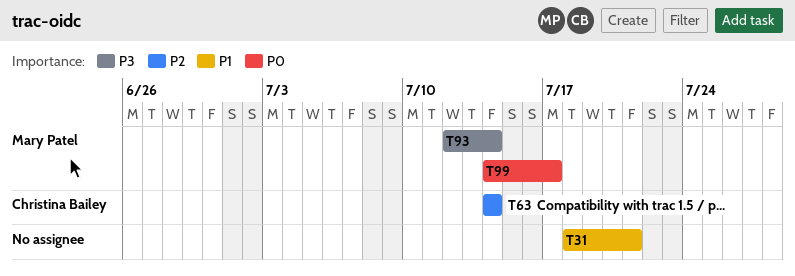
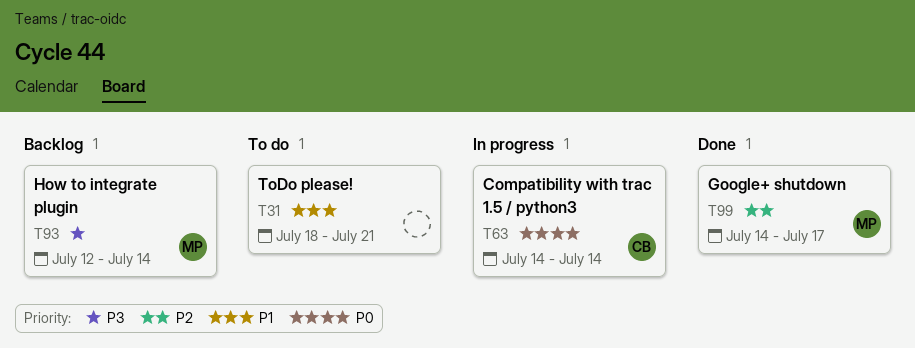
T63, priority: P2 -> P0
T99, priority: P0 -> P2

